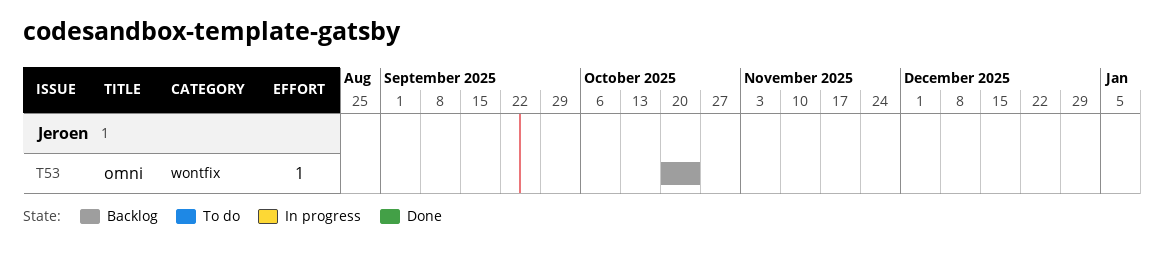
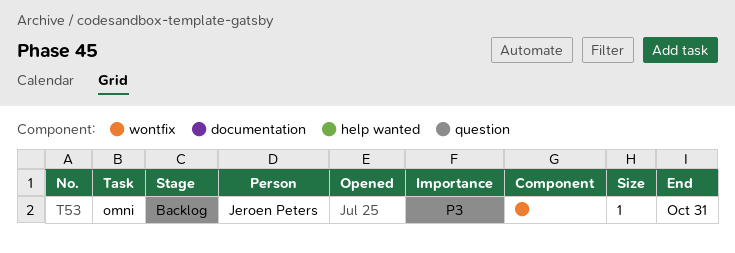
T53, due: Oct 24 -> Oct 31

